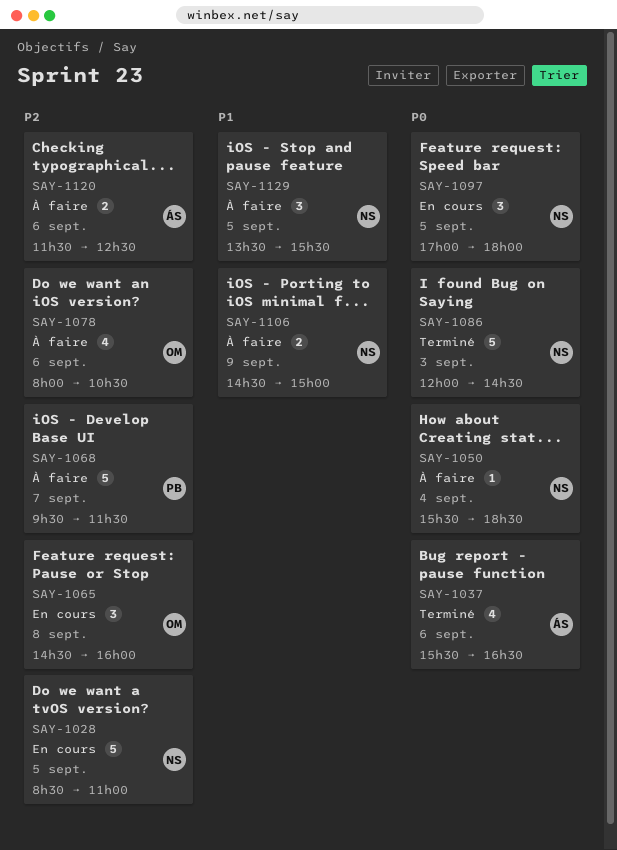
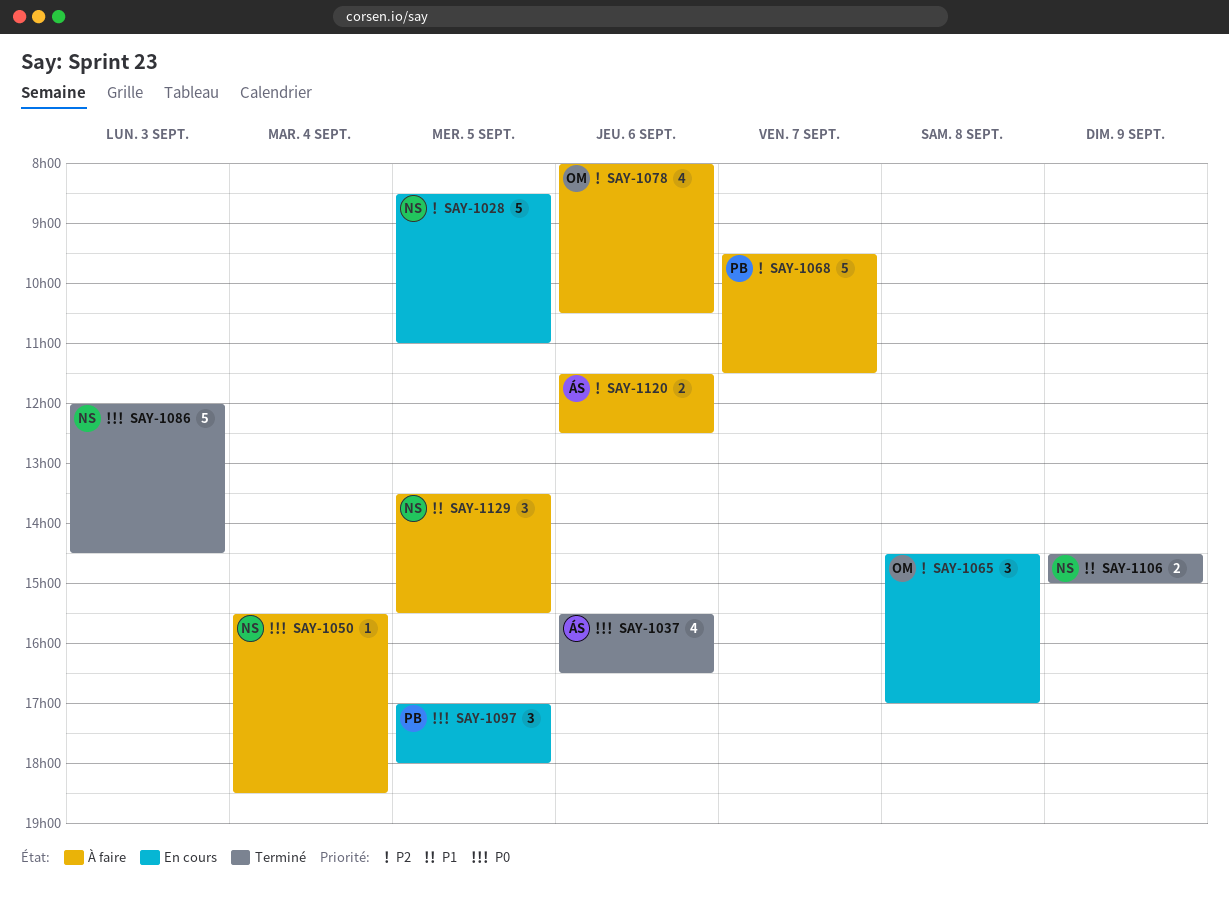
SAY-1065, ends: 16:00 -> 17:00
SAY-1097, owner: NS -> PB
SAY-1106, status: À faire -> Terminé

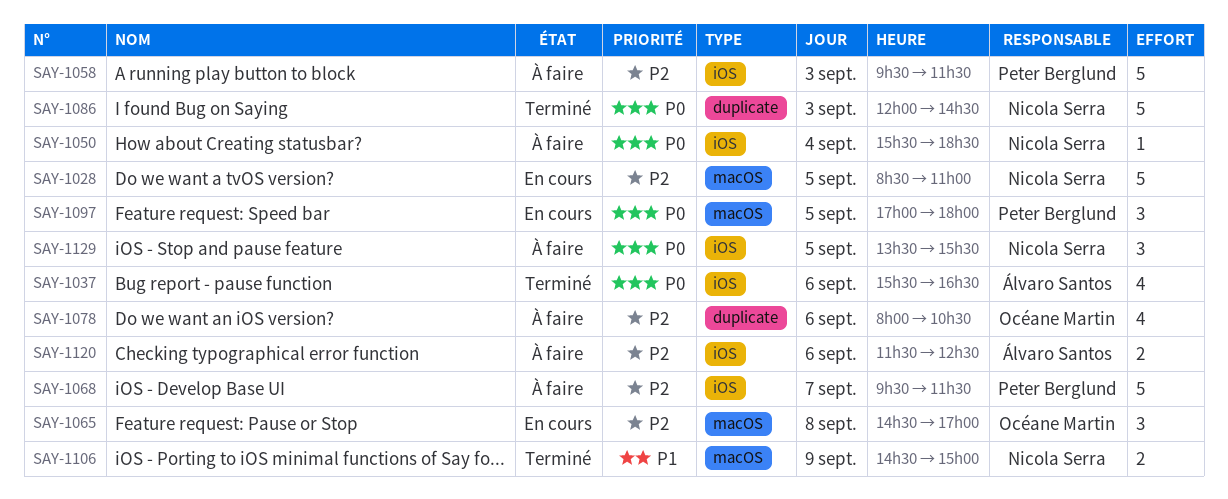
SAY-1058: none -> present
SAY-1129, priority: P1 -> P0

